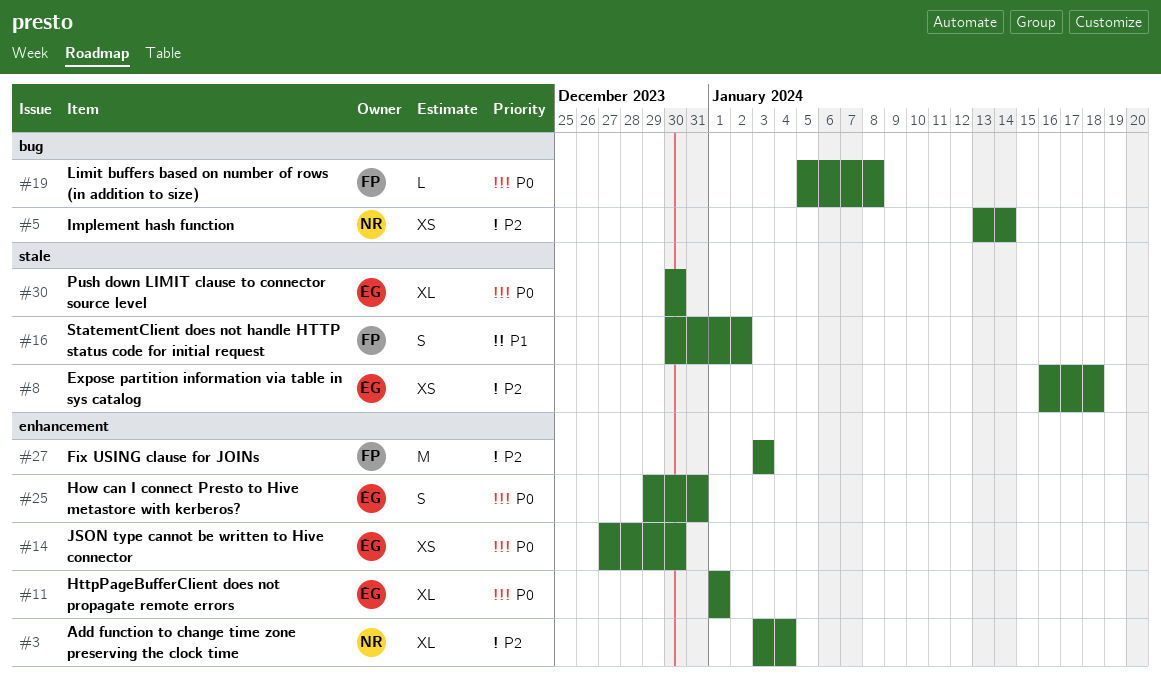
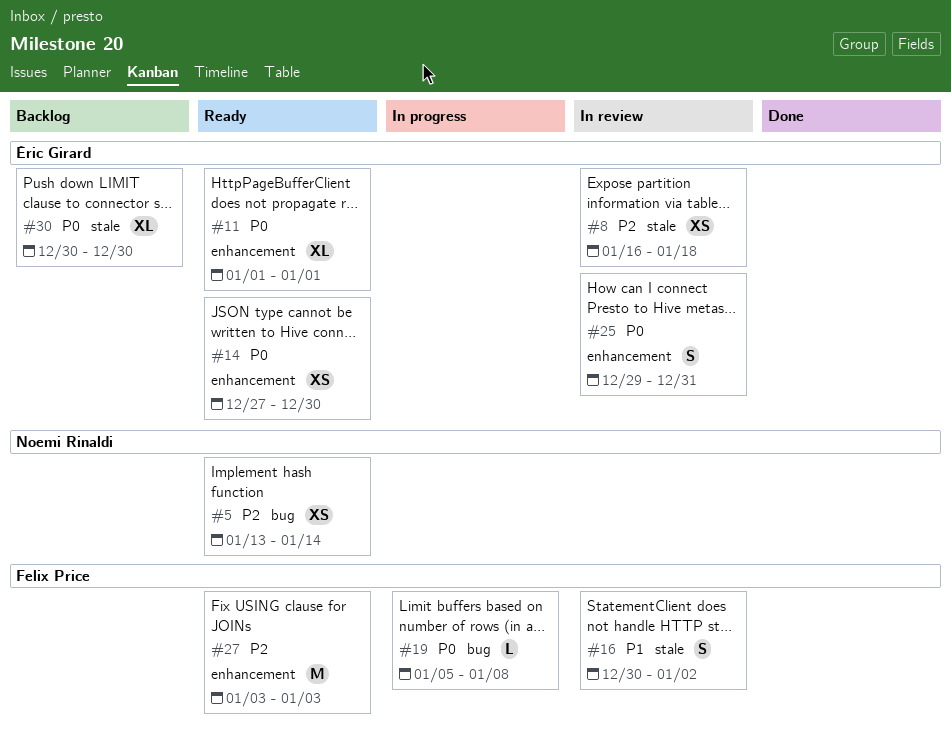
#3: present -> none

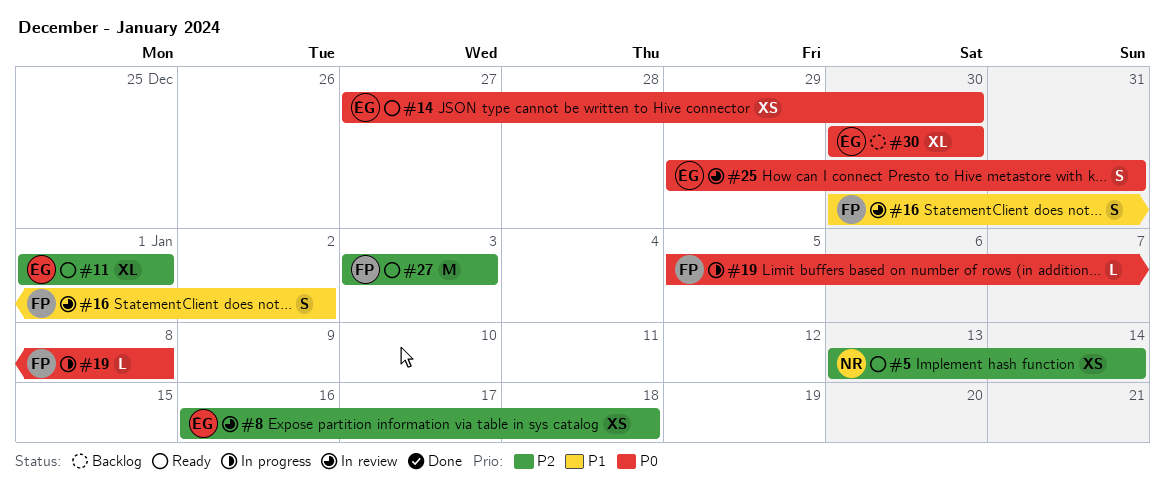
#11, priority: P0 -> P2

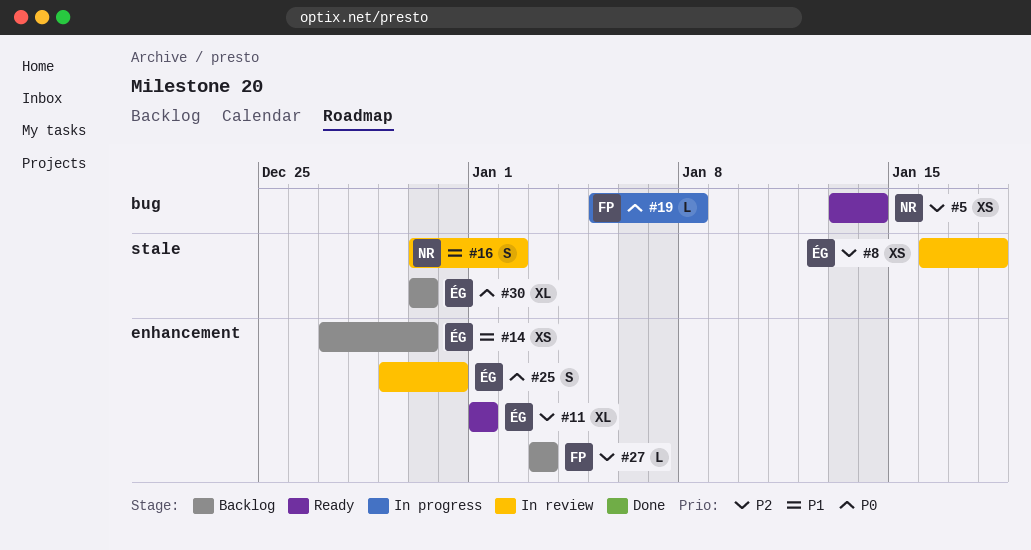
#14, status: Ready -> Backlog
#14, priority: P0 -> P1
#16, owner: FP -> NR
#27, status: Ready -> Backlog
#27, estimate: M -> L

